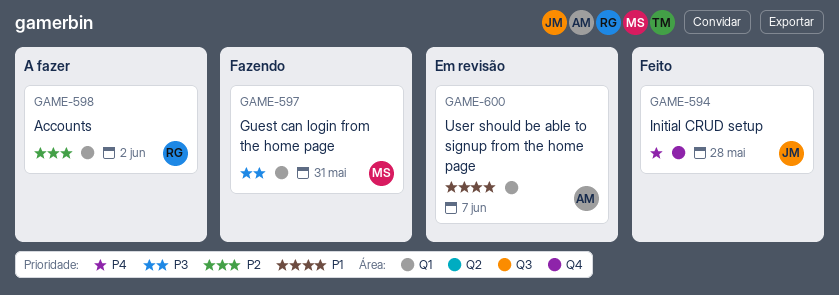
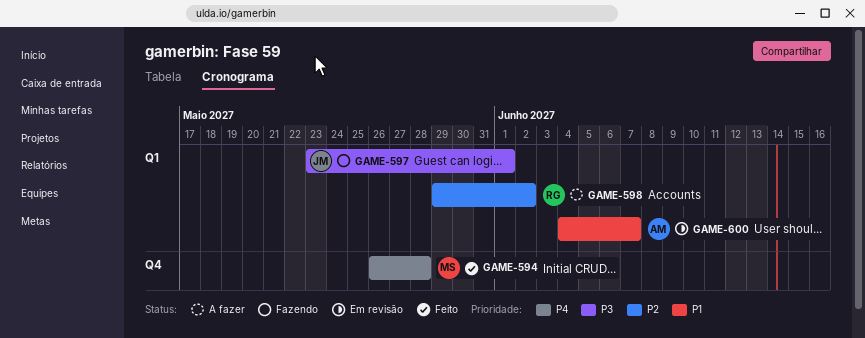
GAME-594, owner: JM -> MS
GAME-597, owner: MS -> JM
GAME-597, due: May 31 -> Jun 1

